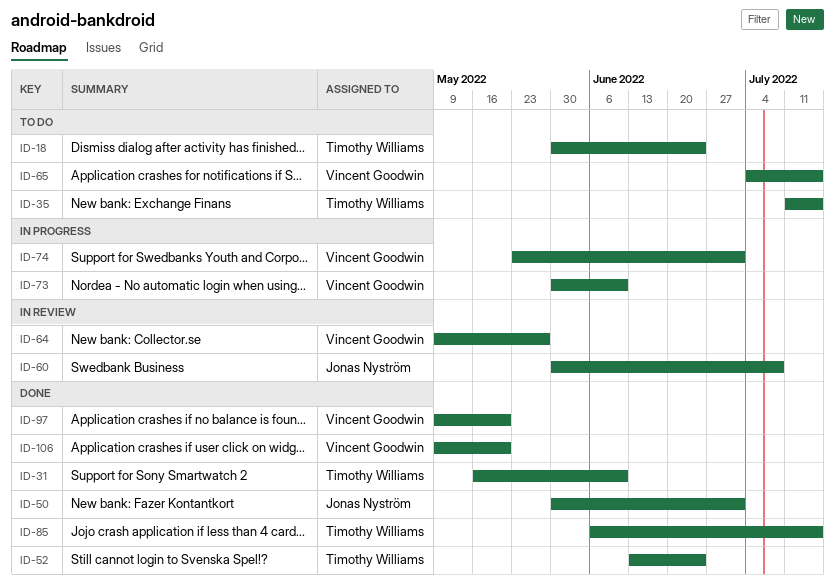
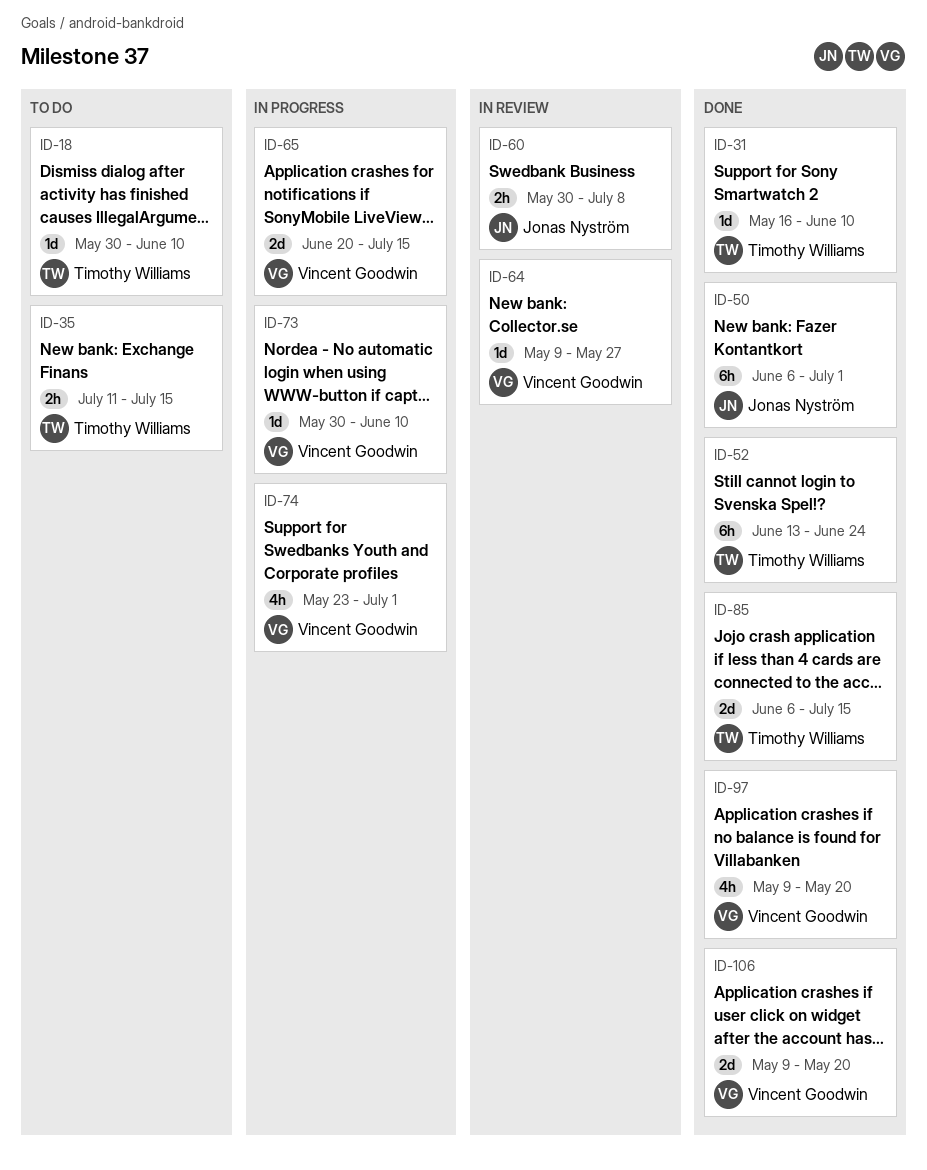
ID-18, due: Jun 24 -> Jun 10
ID-50, start: May 30 -> Jun 6
ID-65, status: To do -> In progress
ID-65, start: Jul 4 -> Jun 20

